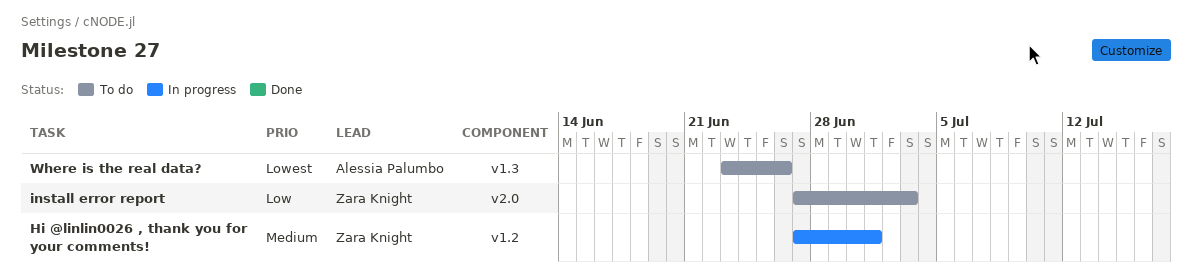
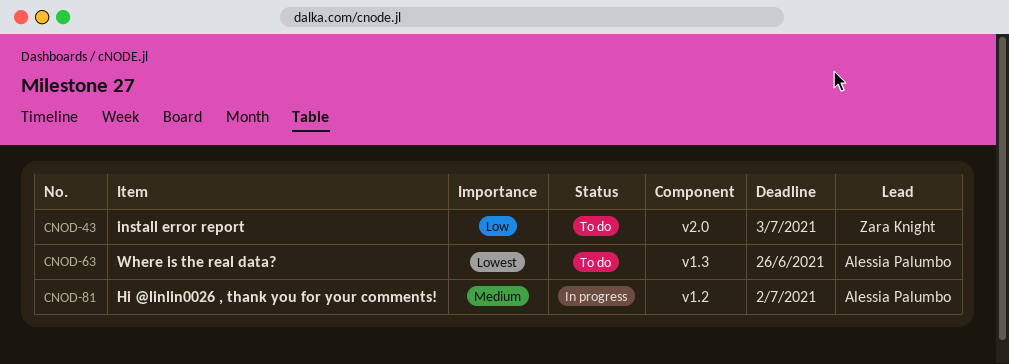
Hi @linlin0026 , thank you for your comments!, owner: Zara Knight -> Alessia Palumbo
Hi @linlin0026 , thank you for your comments!, due: Jul 1 -> Jul 2

